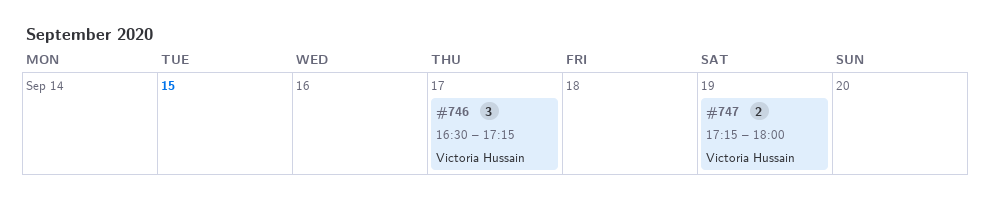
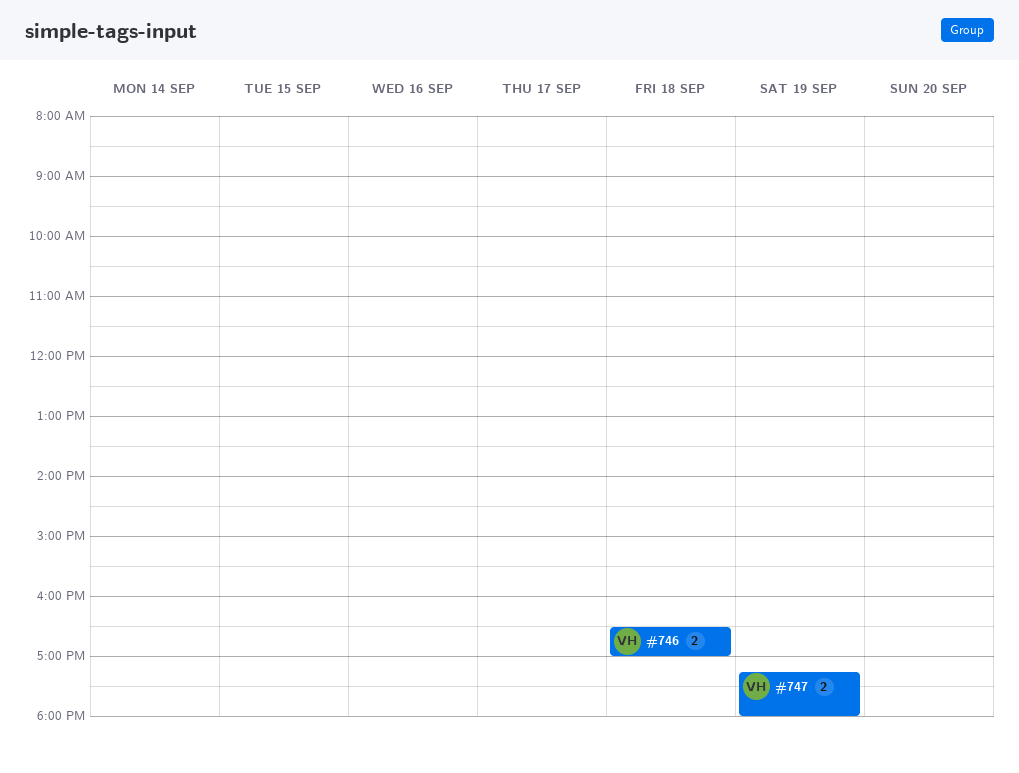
#746, estimate: 3 -> 2
#746, day: Sep 17 -> Sep 18
#746, ends: 17:15 -> 17:00

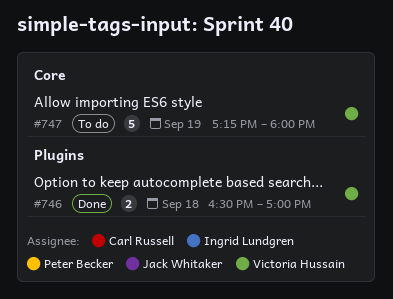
#747, estimate: 2 -> 5

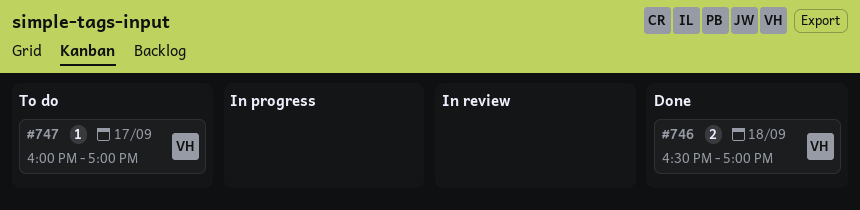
#747, estimate: 5 -> 1
#747, day: Sep 19 -> Sep 17
#747, begins: 17:15 -> 16:00
#747, ends: 18:00 -> 17:00

